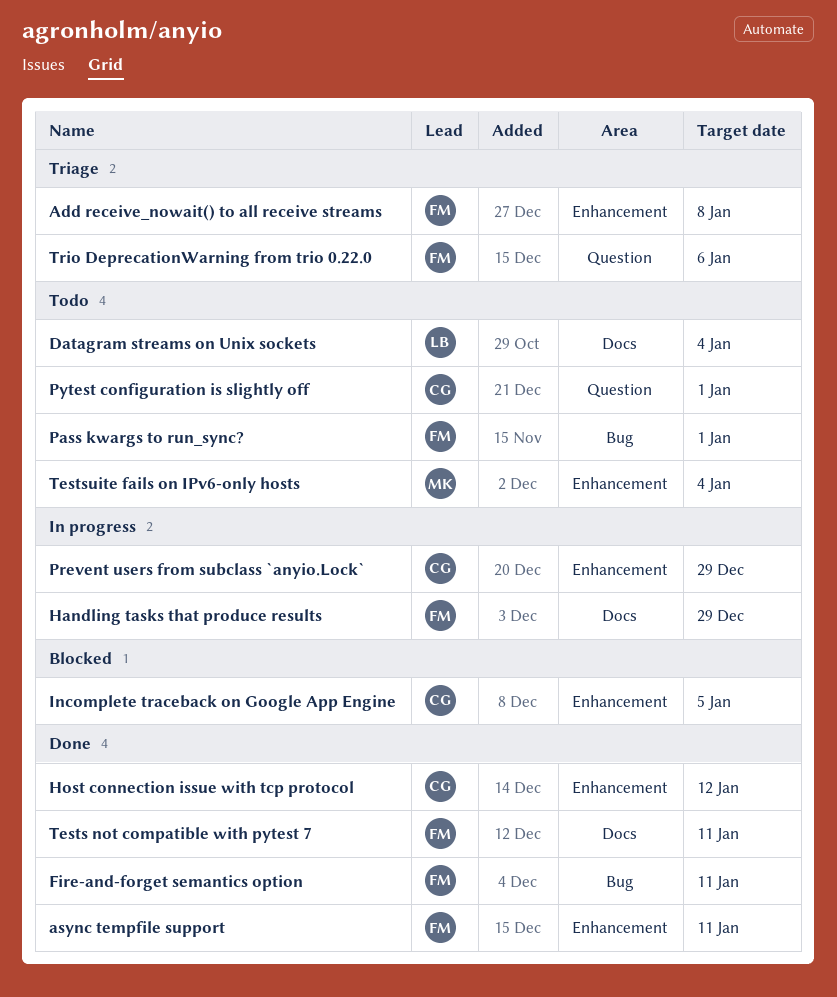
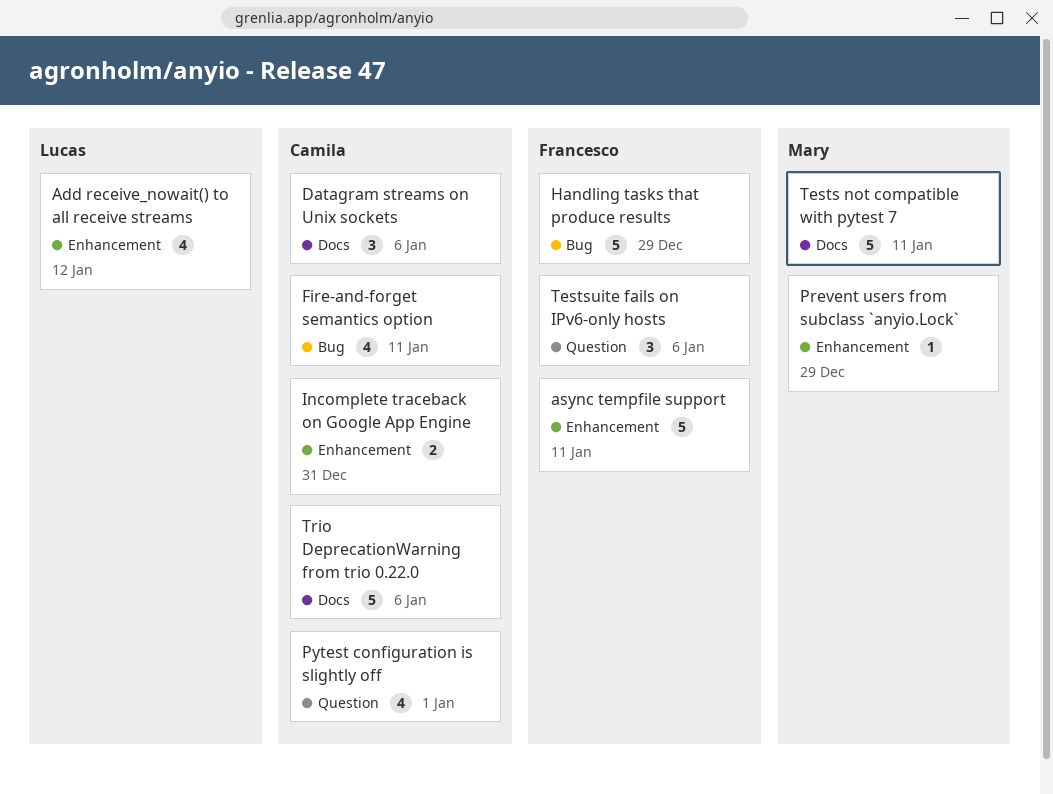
Add receive_nowait() to all receive streams, owner: Francesco -> Lucas
Add receive_nowait() to all receive streams, due: Jan 8 -> Jan 12
Datagram streams on Unix sockets, owner: Lucas -> Camila
Datagram streams on Unix sockets, due: Jan 4 -> Jan 6
Fire-and-forget semantics option, owner: Francesco -> Camila
Handling tasks that produce results, label: Docs -> Bug
Host connection issue with tcp protocol: present -> none
Incomplete traceback on Google App Engine, due: Jan 5 -> Dec 31
Pass kwargs to run_sync?: present -> none
Prevent users from subclass `anyio.Lock`, owner: Camila -> Mary
Tests not compatible with pytest 7, owner: Francesco -> Mary
Testsuite fails on IPv6-only hosts, owner: Mary -> Francesco
Testsuite fails on IPv6-only hosts, label: Enhancement -> Question
Testsuite fails on IPv6-only hosts, due: Jan 4 -> Jan 6
Trio DeprecationWarning from trio 0.22.0, owner: Francesco -> Camila
Trio DeprecationWarning from trio 0.22.0, label: Question -> Docs

